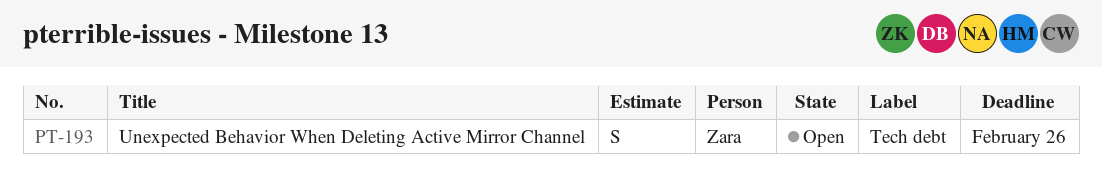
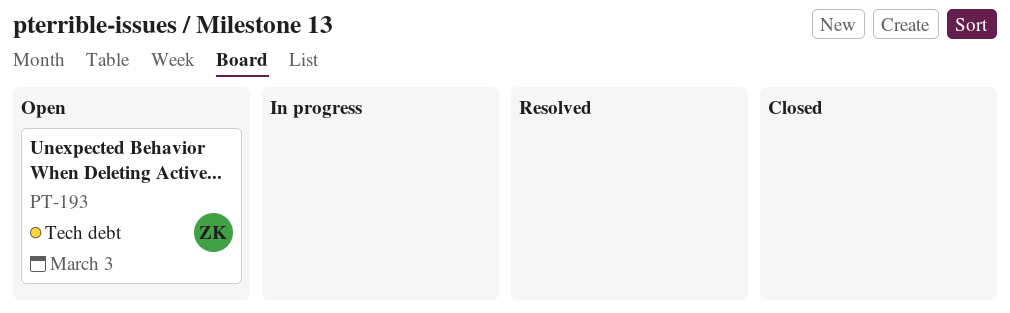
PT-193, due: Feb 26 -> Mar 3

